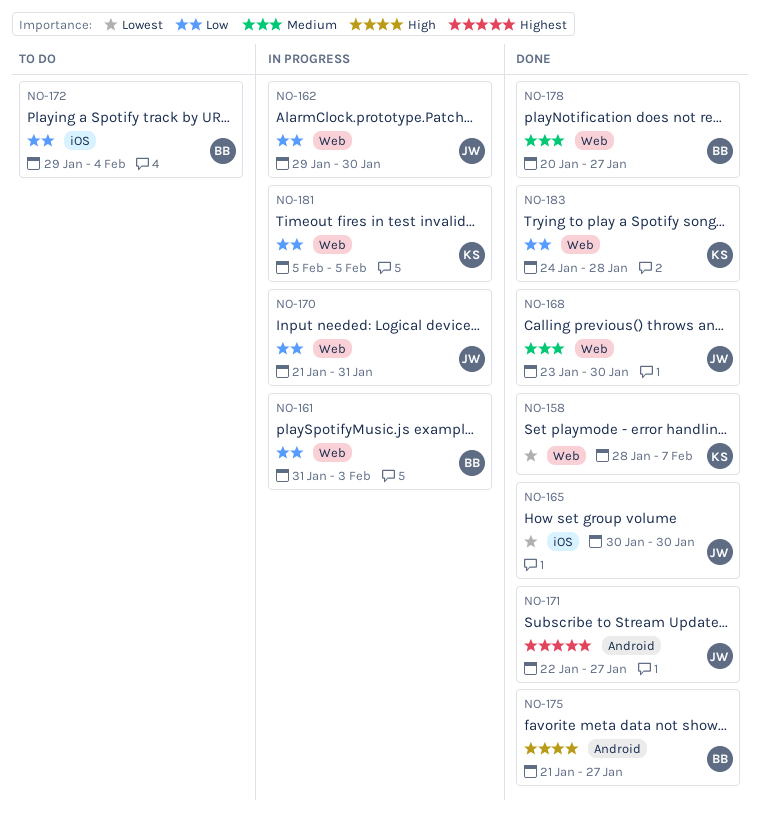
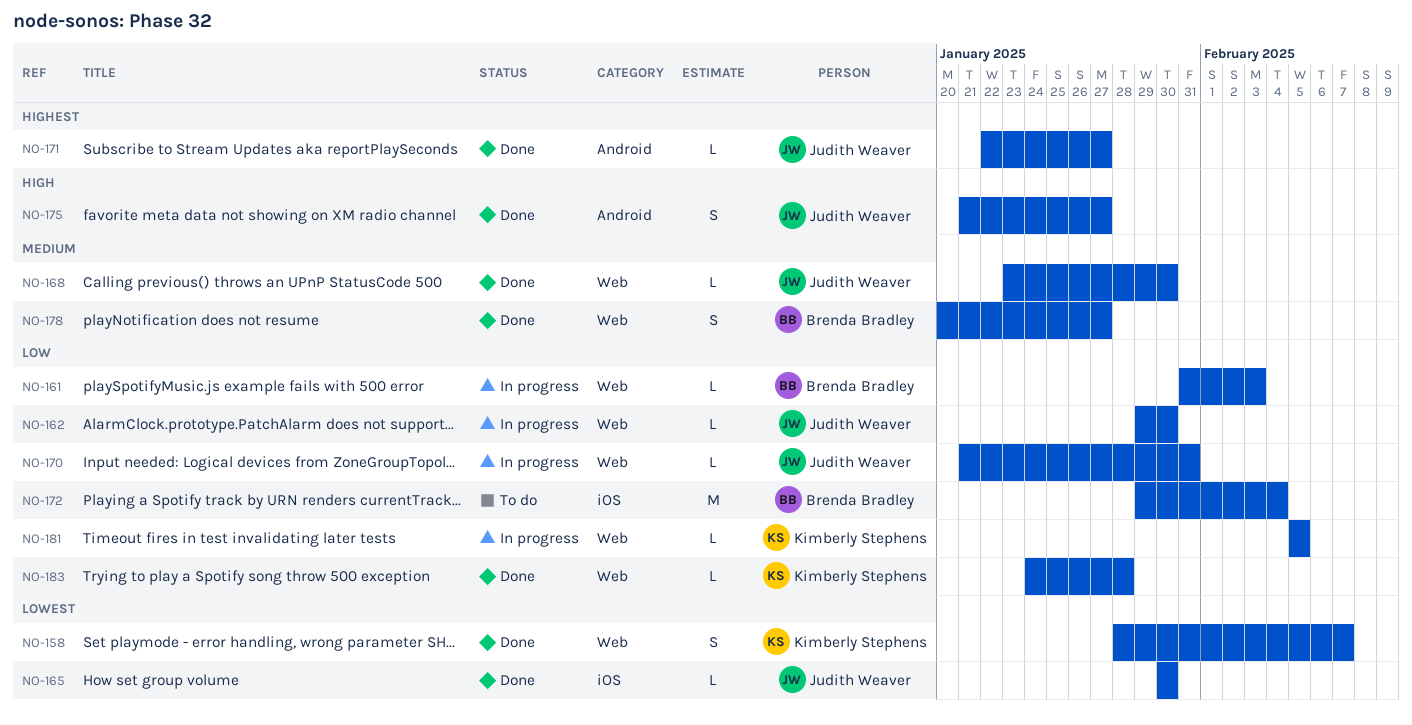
NO-175, owner: Brenda Bradley -> Judith Weaver

